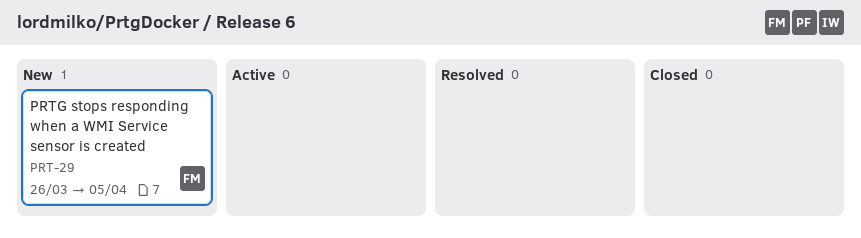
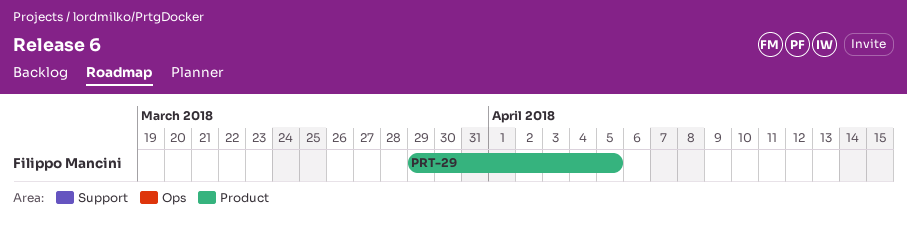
PRT-29, start: Mar 26 -> Mar 29

